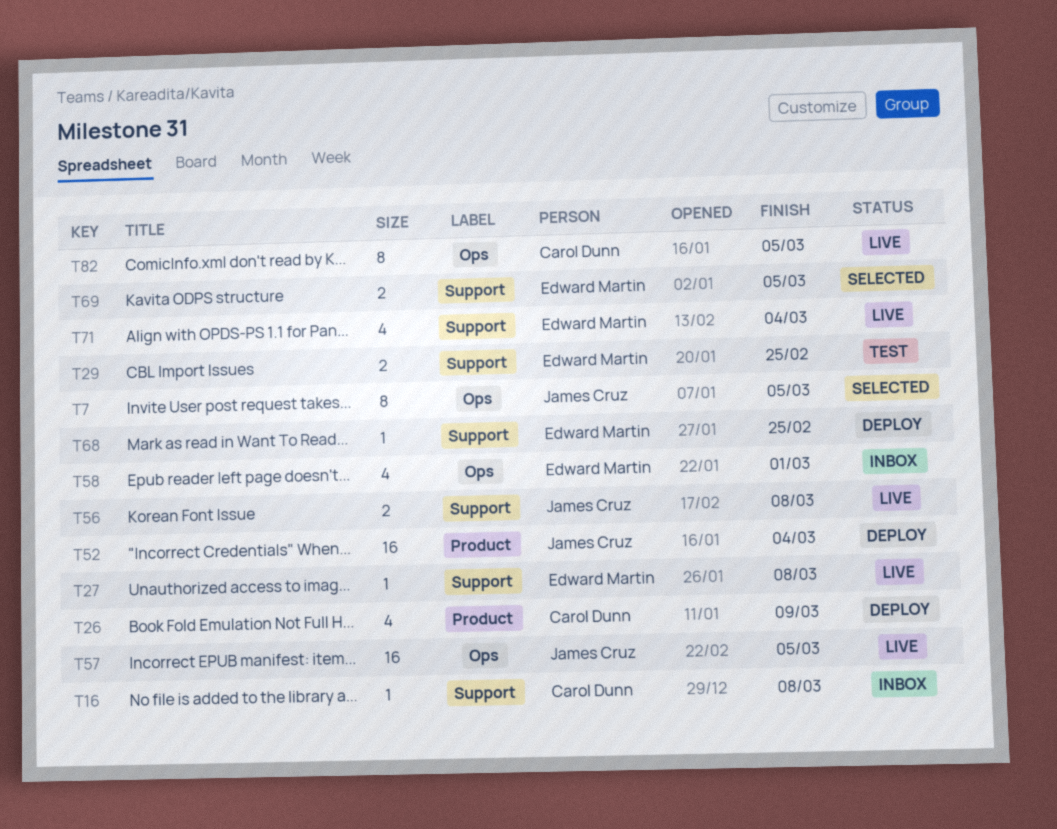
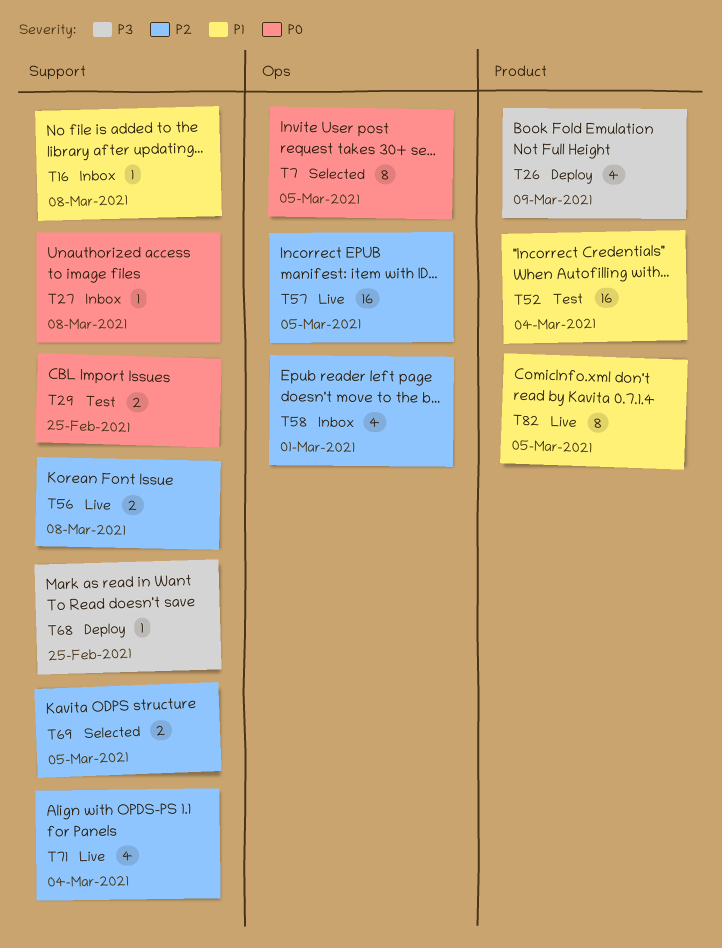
T27, status: Live -> Inbox
T52, status: Deploy -> Test
T82, label: Ops -> Product

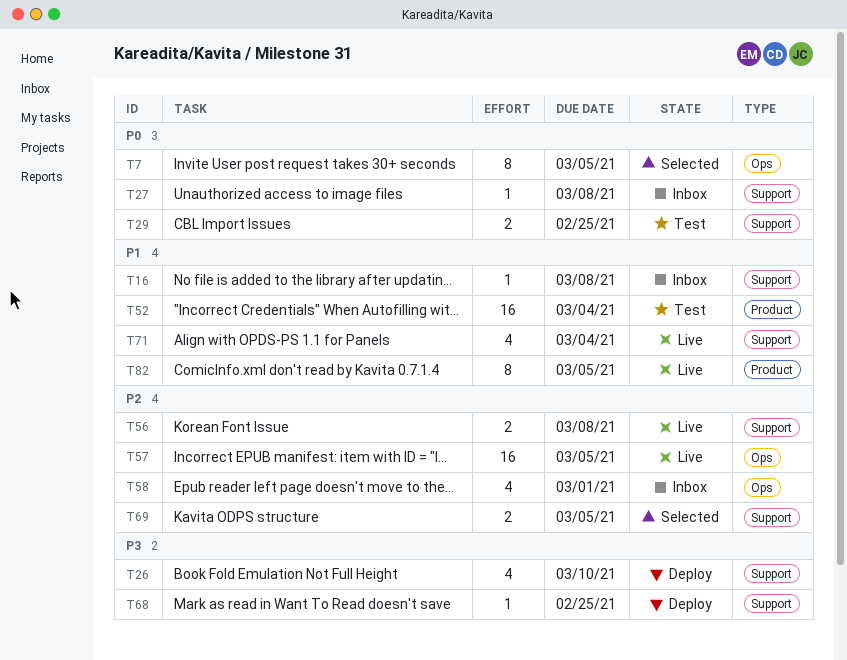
T26, label: Product -> Support
T26, due: Mar 9 -> Mar 10
T71, priority: P2 -> P1

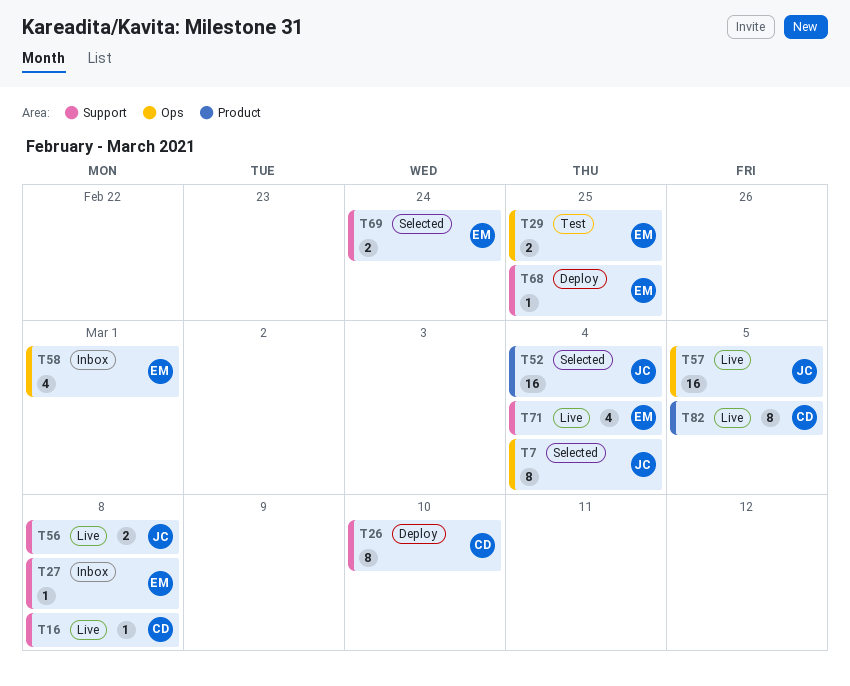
T7, due: Mar 5 -> Mar 4
T16, status: Inbox -> Live
T26, estimate: 4 -> 8
T29, label: Support -> Ops
T52, status: Test -> Selected
T69, due: Mar 5 -> Feb 24

